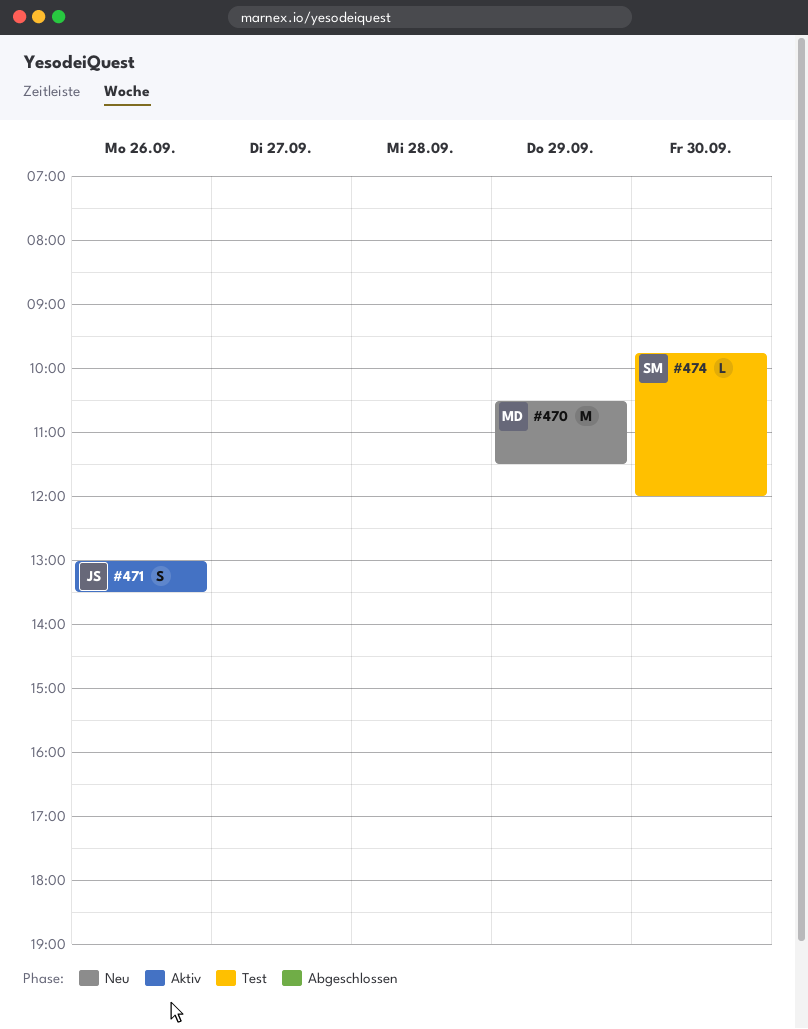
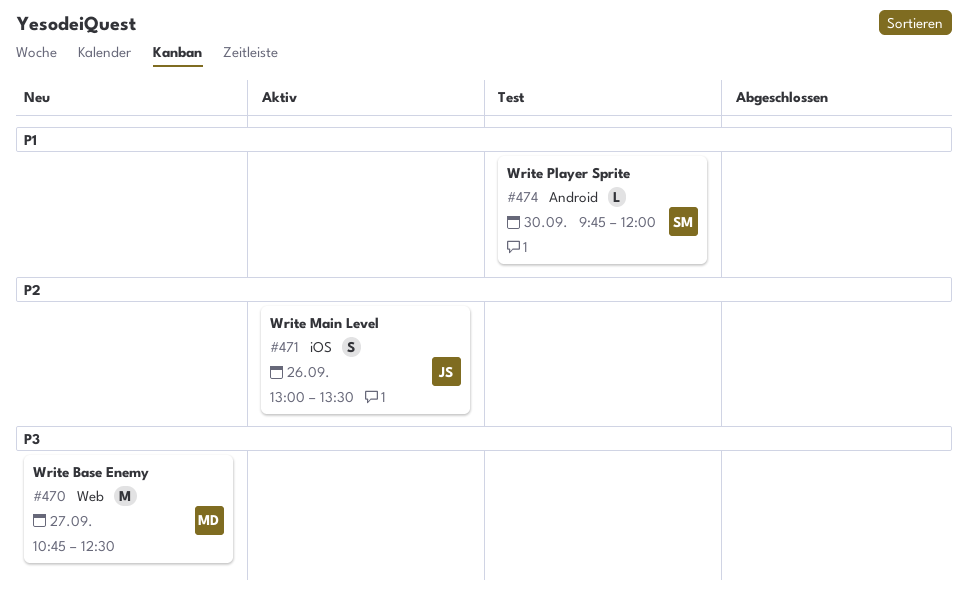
#470, day: Sep 29 -> Sep 27
#470, begins: 10:30 -> 10:45
#470, ends: 11:30 -> 12:30

